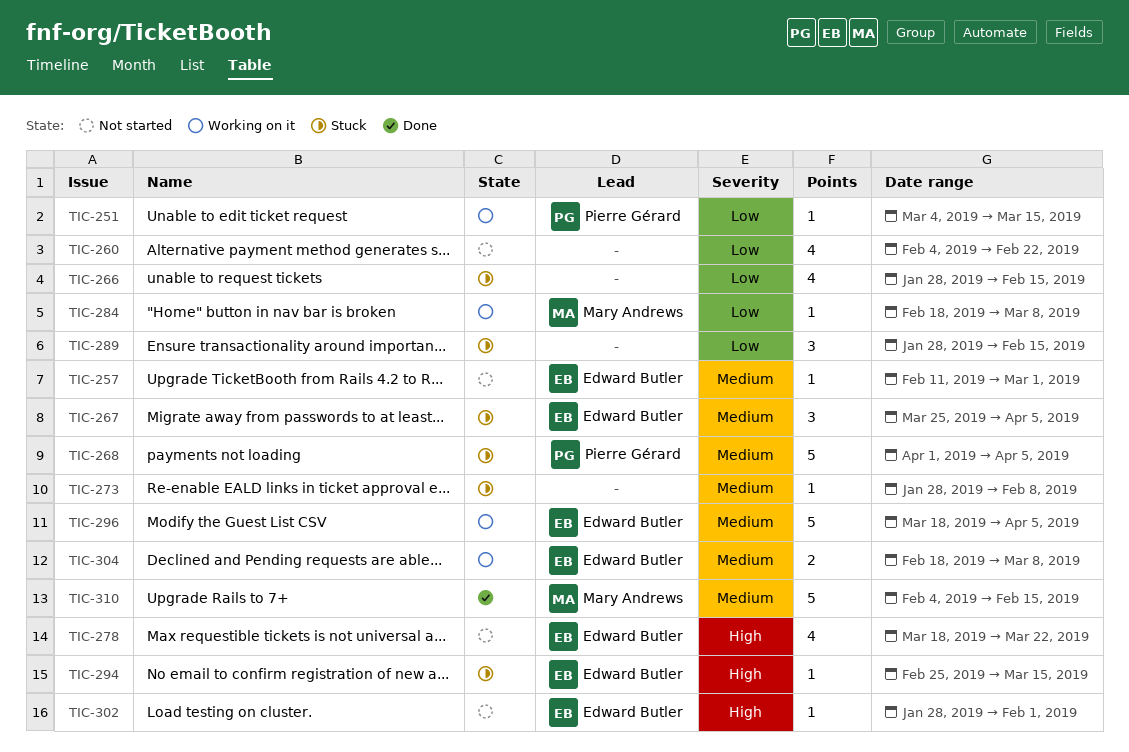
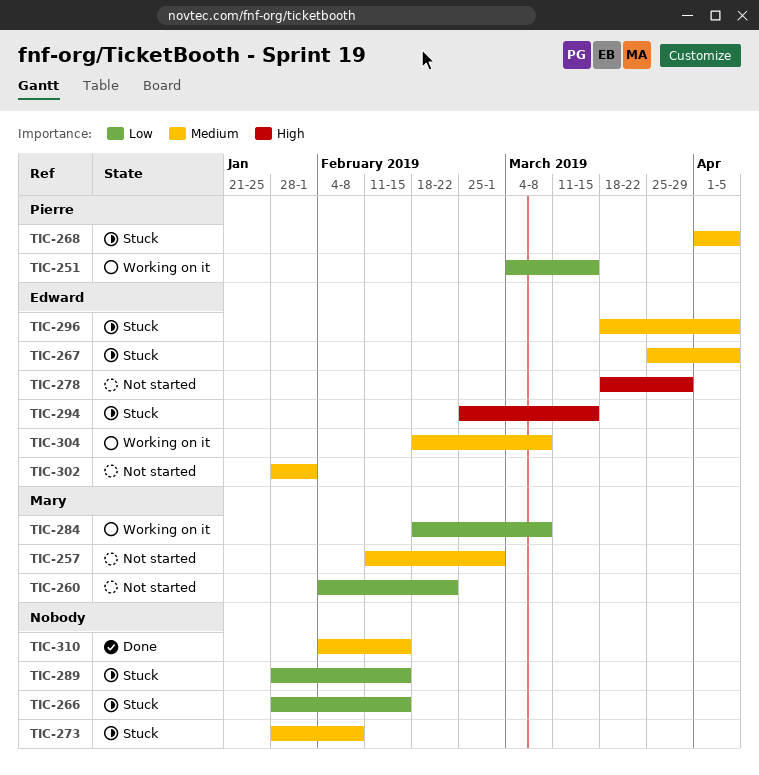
TIC-257, owner: Edward Butler -> Mary Andrews
TIC-260, owner: none -> Mary Andrews
TIC-278, due: Mar 22 -> Mar 29
TIC-296, status: Working on it -> Stuck
TIC-302, priority: High -> Medium
TIC-310, owner: Mary Andrews -> none

